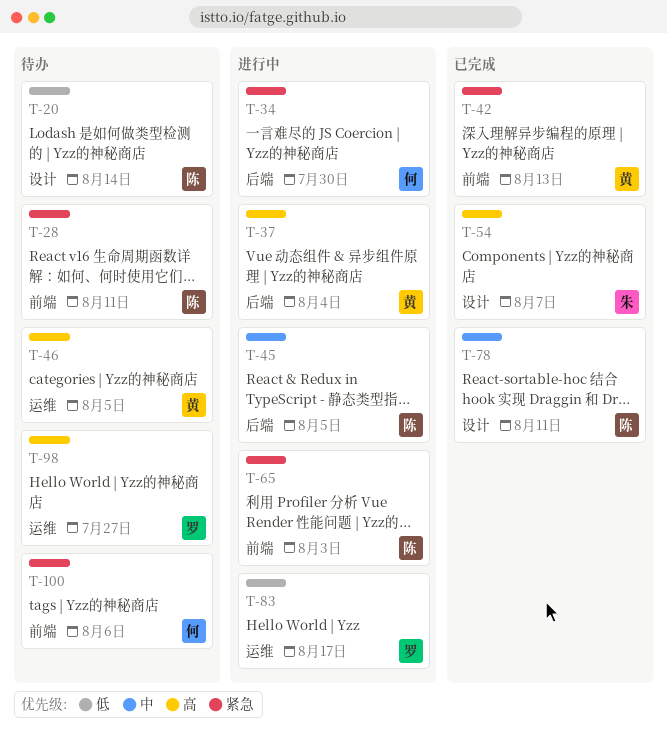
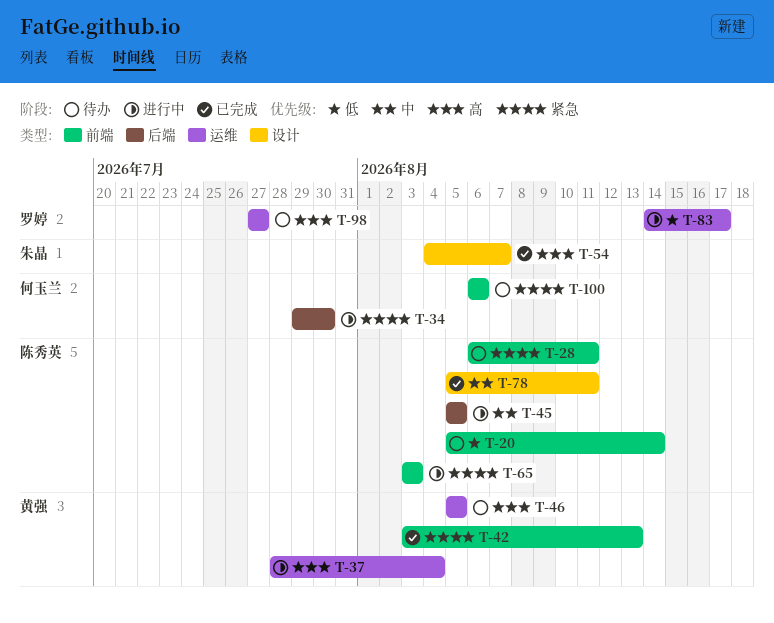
T-20, label: 设计 -> 前端
T-37, label: 后端 -> 运维

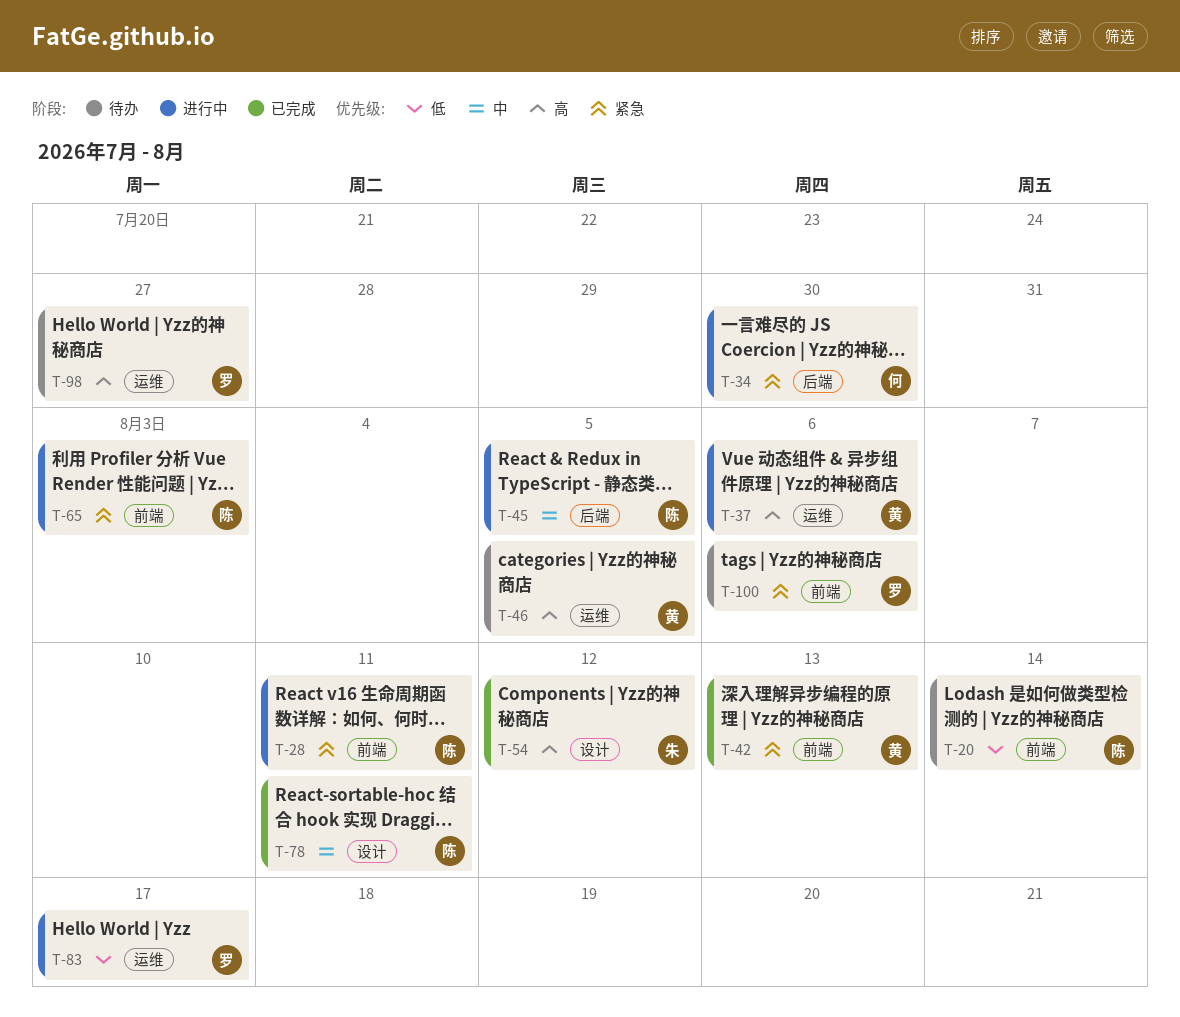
T-28, status: 待办 -> 进行中
T-37, due: Aug 4 -> Aug 6
T-54, due: Aug 7 -> Aug 12
T-100, owner: 何玉兰 -> 罗婷

